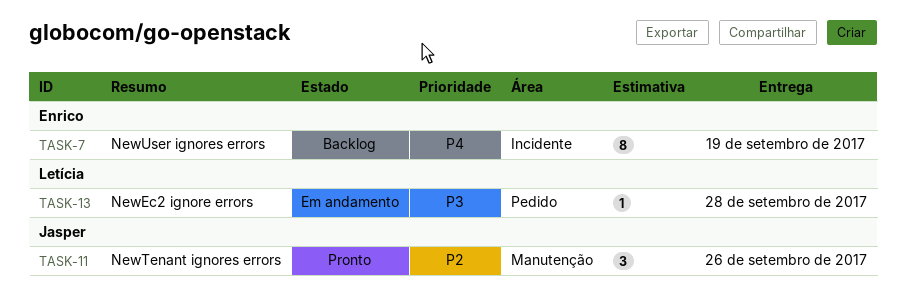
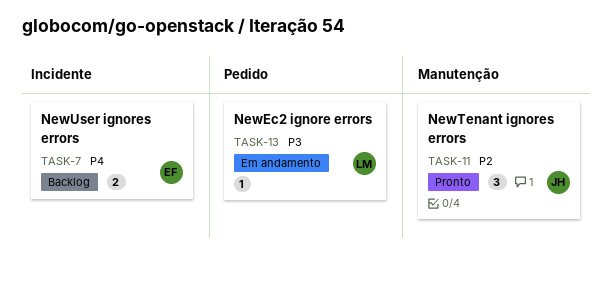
TASK-7, estimate: 8 -> 2

